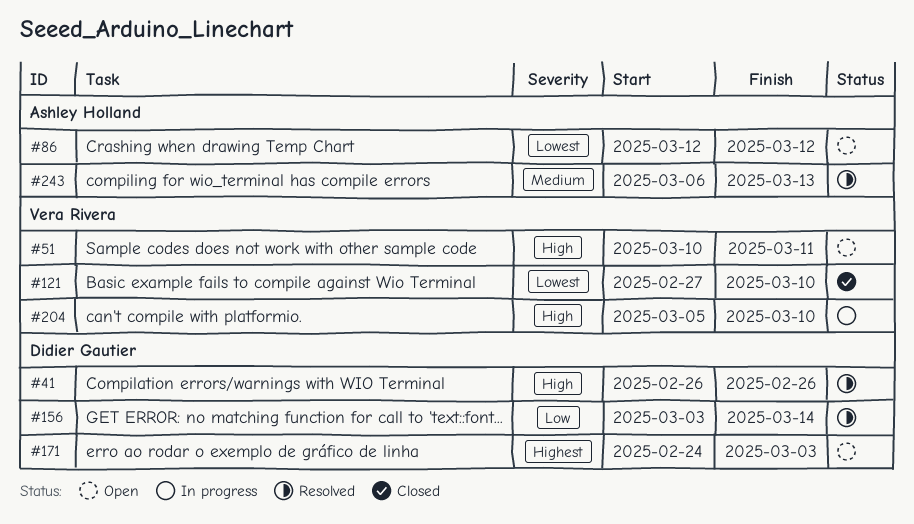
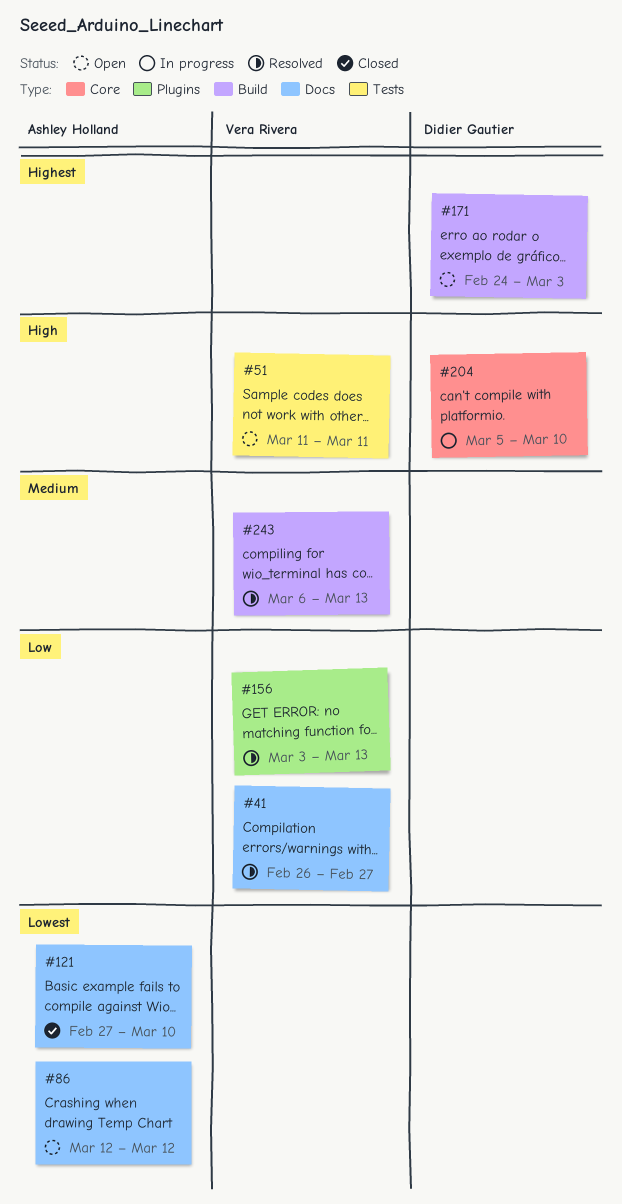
#41, owner: Didier Gautier -> Vera Rivera
#41, priority: High -> Low
#41, due: Feb 26 -> Feb 27
#51, start: Mar 10 -> Mar 11
#121, owner: Vera Rivera -> Ashley Holland
#156, owner: Didier Gautier -> Vera Rivera
#156, due: Mar 14 -> Mar 13
#204, owner: Vera Rivera -> Didier Gautier
#243, owner: Ashley Holland -> Vera Rivera

